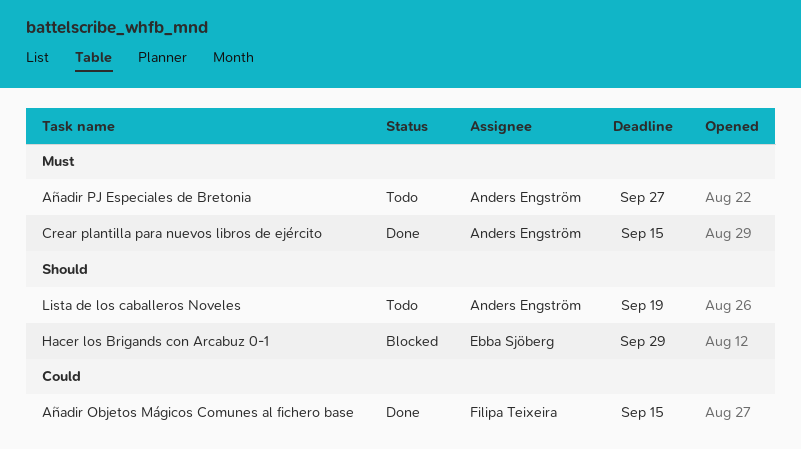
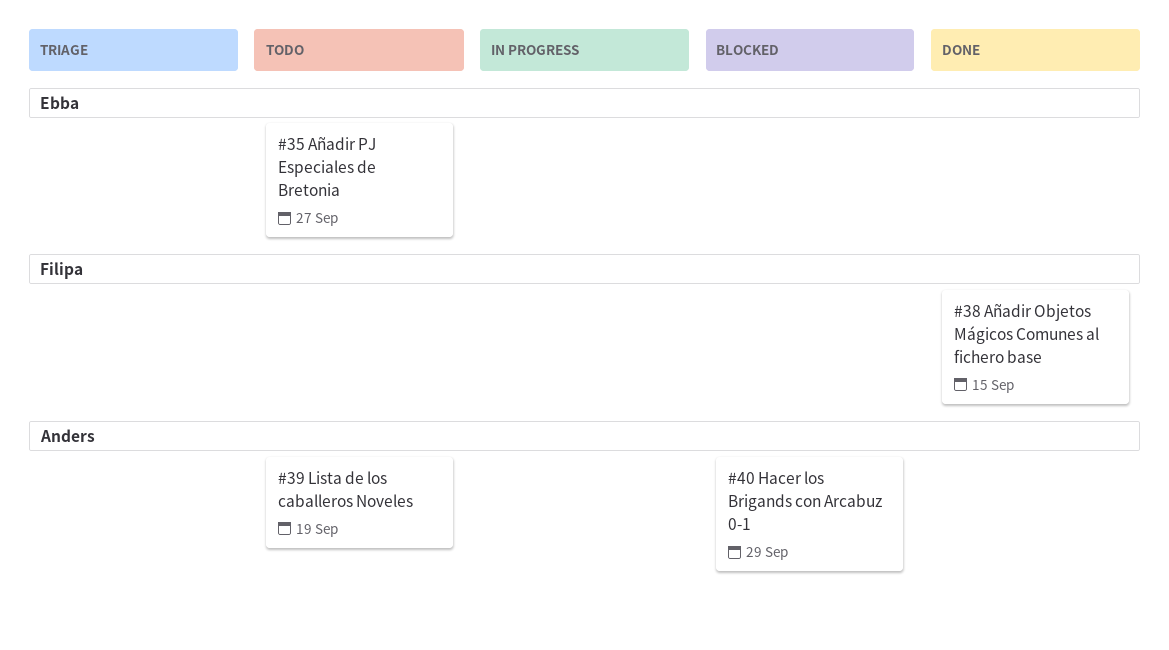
Añadir PJ Especiales de Bretonia, owner: Anders Engström -> Ebba Sjöberg
Crear plantilla para nuevos libros de ejército: present -> none
Hacer los Brigands con Arcabuz 0-1, owner: Ebba Sjöberg -> Anders Engström

